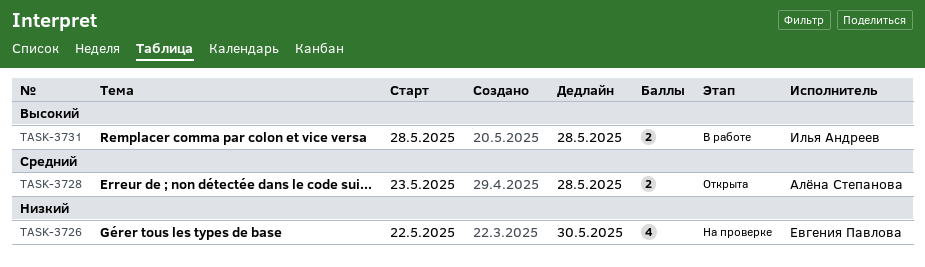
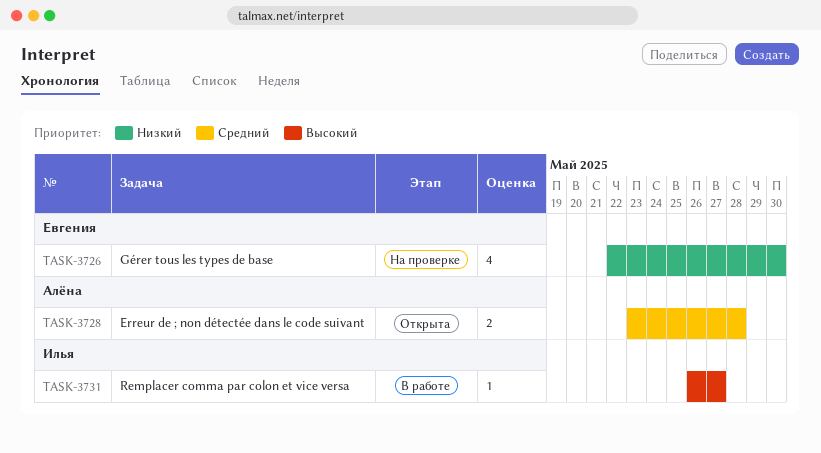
TASK-3731, estimate: 2 -> 1
TASK-3731, start: May 28 -> May 26
TASK-3731, due: May 28 -> May 27

